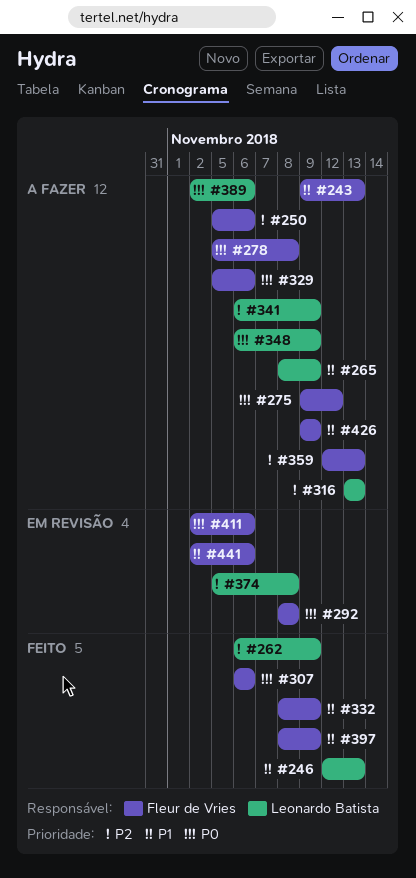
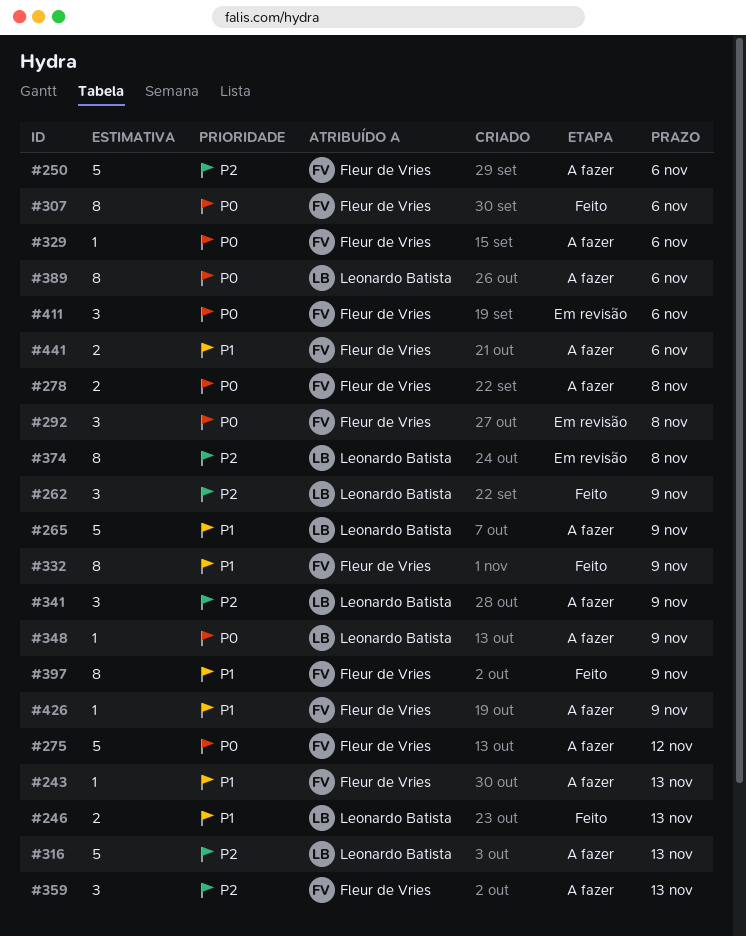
#441, status: Em revisão -> A fazer

